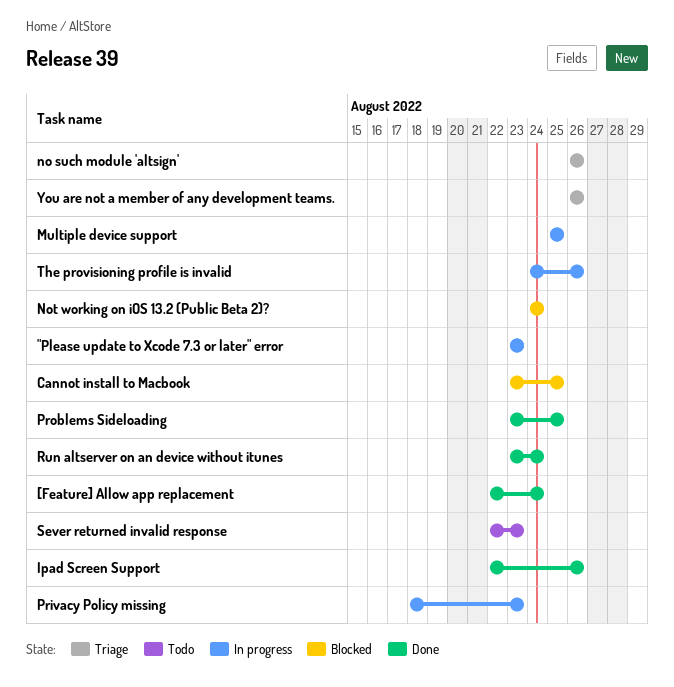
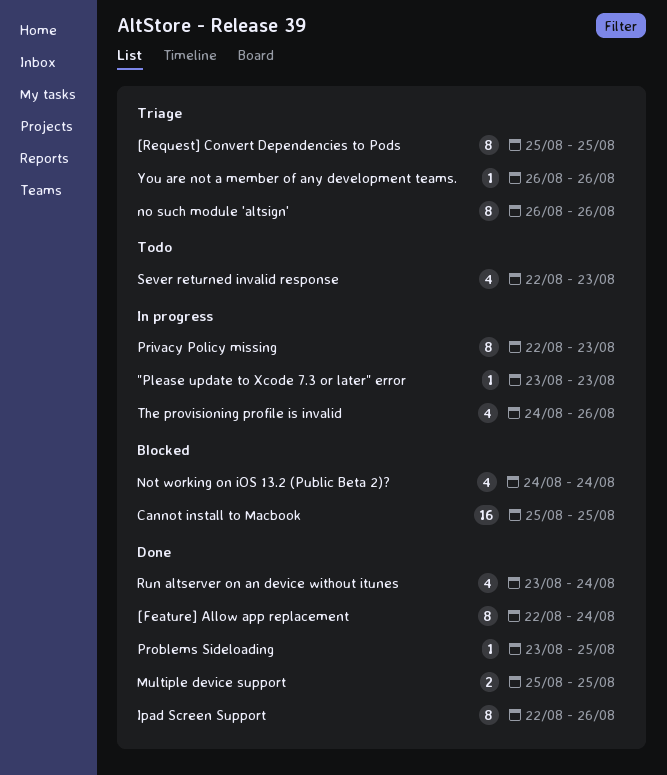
[Request] Convert Dependencies to Pods: none -> present
Cannot install to Macbook, start: Aug 23 -> Aug 25
Multiple device support, status: In progress -> Done
Privacy Policy missing, start: Aug 18 -> Aug 22

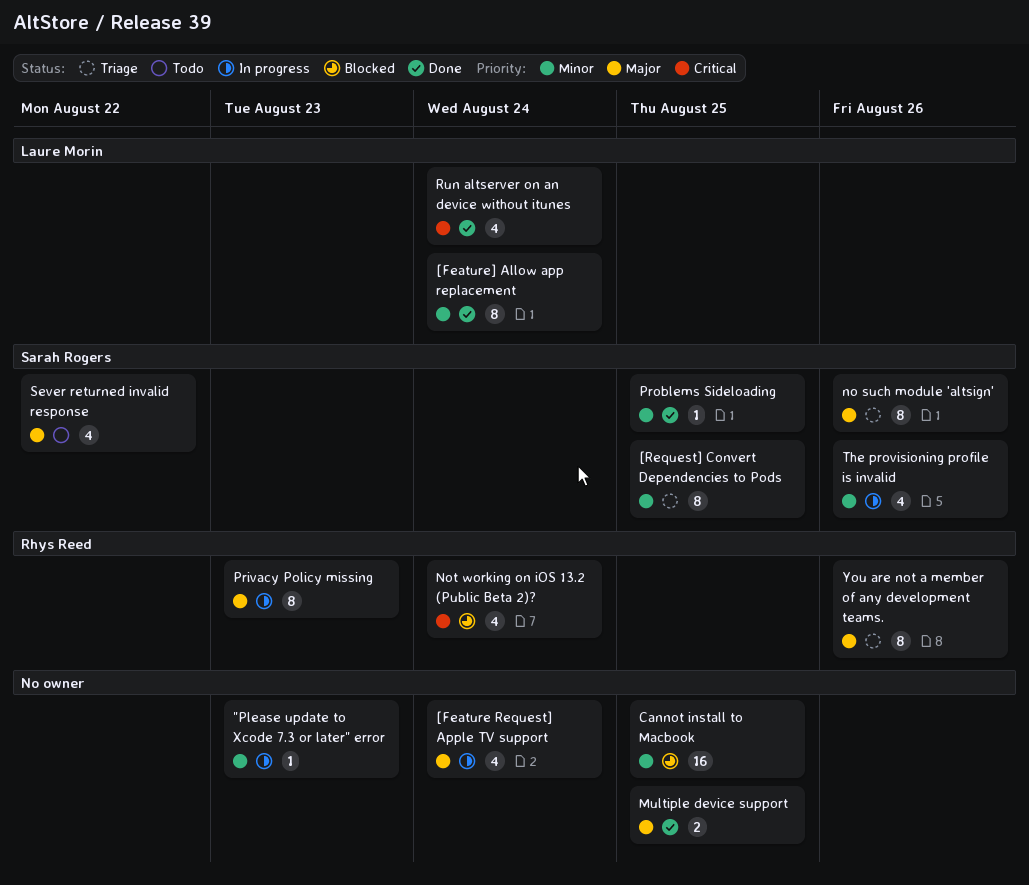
[Feature Request] Apple TV support: none -> present
Ipad Screen Support: present -> none
Sever returned invalid response, due: Aug 23 -> Aug 22
You are not a member of any development teams., estimate: 1 -> 8

